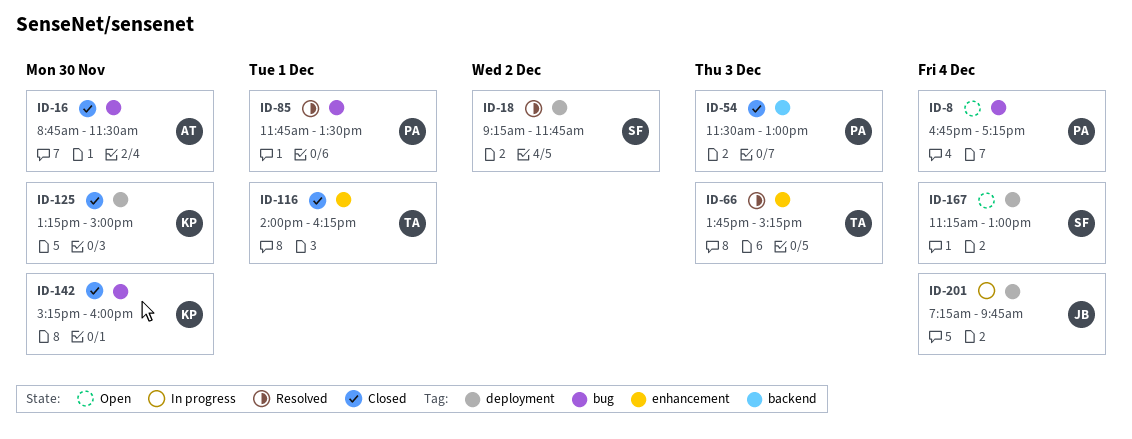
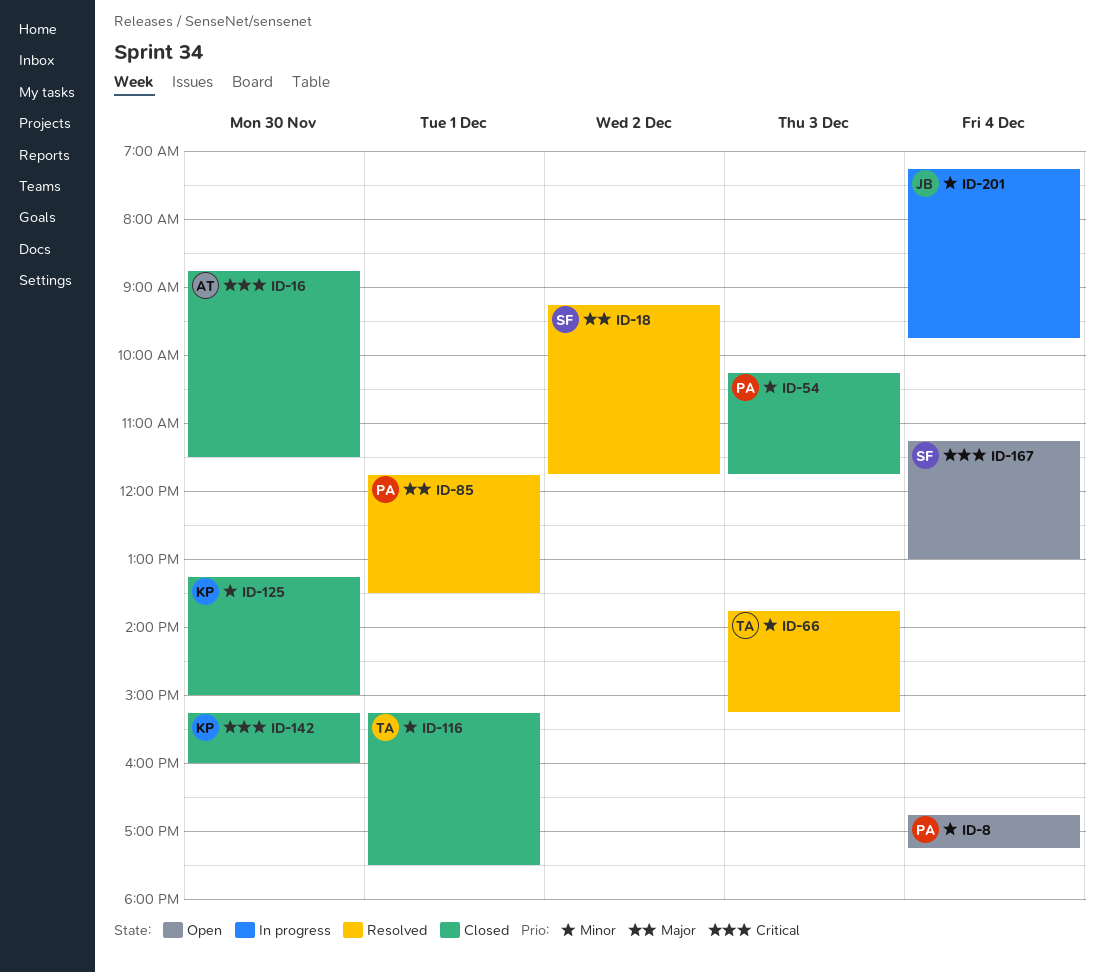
ID-54, begins: 11:30 -> 10:15
ID-54, ends: 13:00 -> 11:45
ID-116, begins: 14:00 -> 15:15
ID-116, ends: 16:15 -> 17:30

